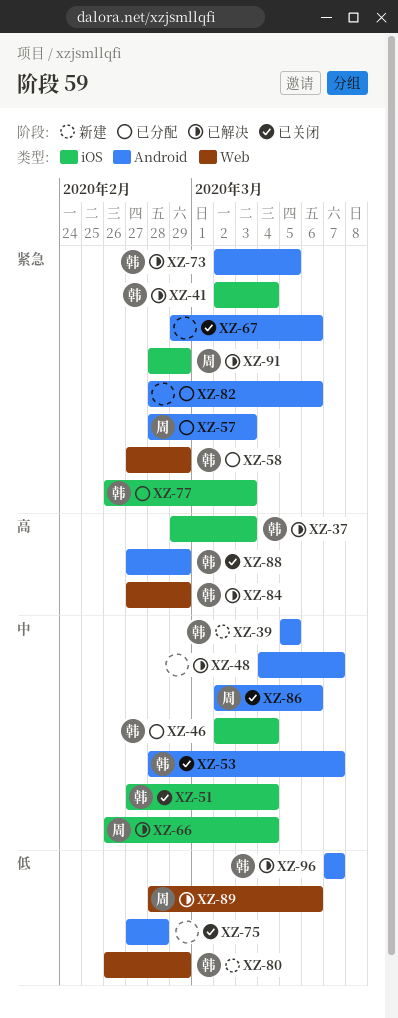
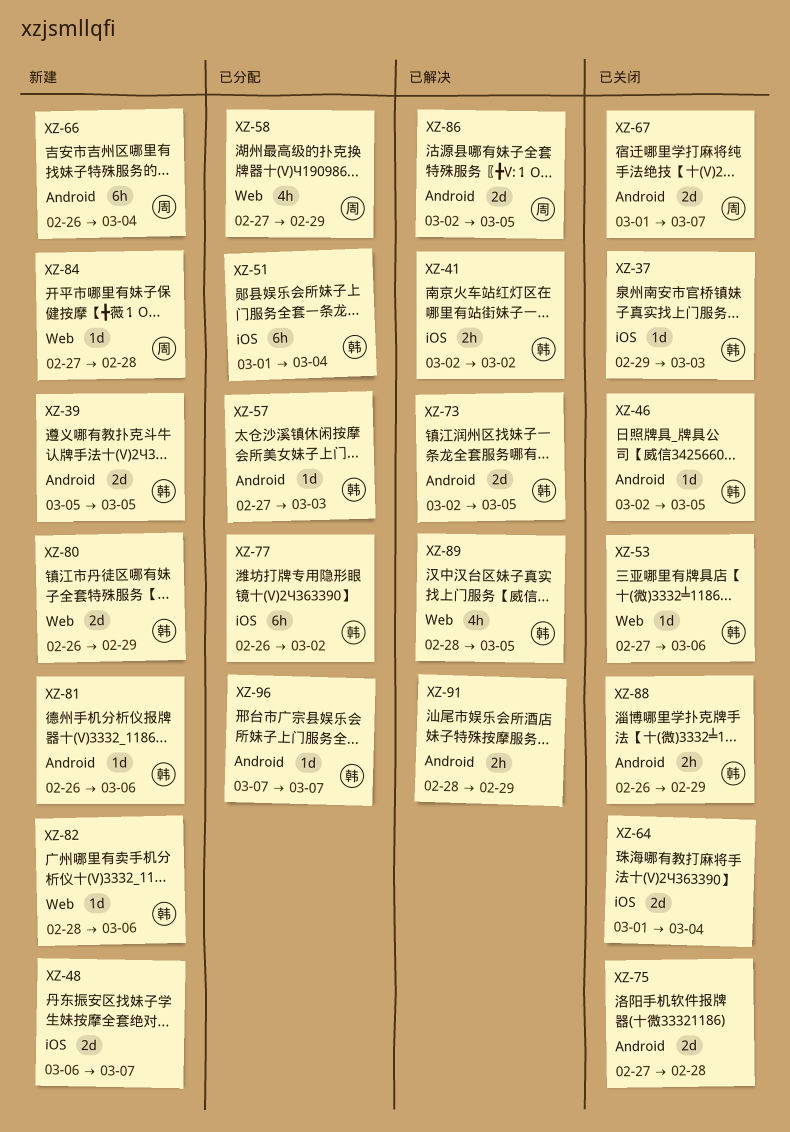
XZ-37, status: 已解决 -> 已关闭
XZ-41, due: Mar 4 -> Mar 2
XZ-46, status: 已分配 -> 已关闭
XZ-46, label: iOS -> Android
XZ-46, due: Mar 4 -> Mar 5
XZ-48, status: 已解决 -> 新建
XZ-48, label: Android -> iOS
XZ-48, start: Mar 4 -> Mar 6
XZ-51, status: 已关闭 -> 已分配
XZ-51, start: Feb 27 -> Mar 1
XZ-53, label: Android -> Web
XZ-53, start: Feb 28 -> Feb 27
XZ-53, due: Mar 7 -> Mar 6
XZ-57, owner: 周 -> 韩
XZ-57, start: Feb 28 -> Feb 27
XZ-58, owner: 韩 -> 周
XZ-64: none -> present
XZ-66, status: 已解决 -> 新建
XZ-66, label: iOS -> Android
XZ-67, owner: none -> 周
XZ-67, start: Feb 29 -> Mar 1
XZ-67, due: Mar 6 -> Mar 7
XZ-77, due: Mar 3 -> Mar 2
XZ-81: none -> present
XZ-82, status: 已分配 -> 新建
XZ-82, owner: none -> 韩
XZ-82, label: Android -> Web
XZ-84, status: 已解决 -> 新建
XZ-84, owner: 韩 -> 周
XZ-84, due: Feb 29 -> Feb 28
XZ-86, status: 已关闭 -> 已解决
XZ-86, due: Mar 6 -> Mar 5
XZ-88, start: Feb 27 -> Feb 26
XZ-89, owner: 周 -> 韩
XZ-89, due: Mar 6 -> Mar 5
XZ-91, owner: 周 -> none
XZ-91, label: iOS -> Android
XZ-96, status: 已解决 -> 已分配

